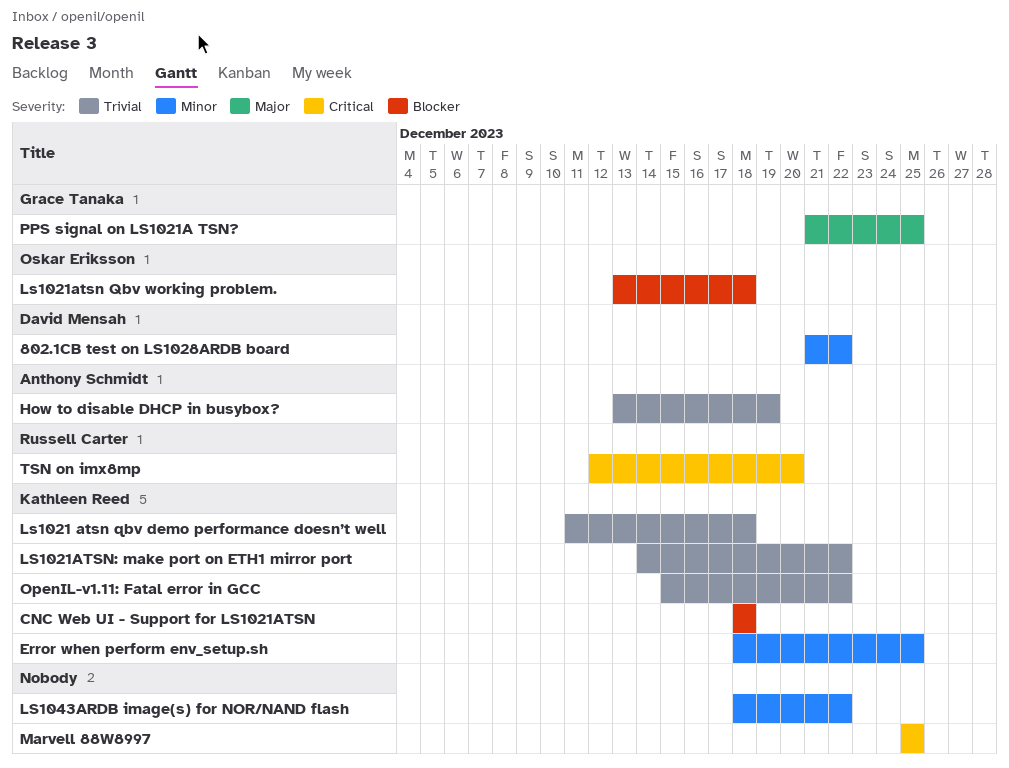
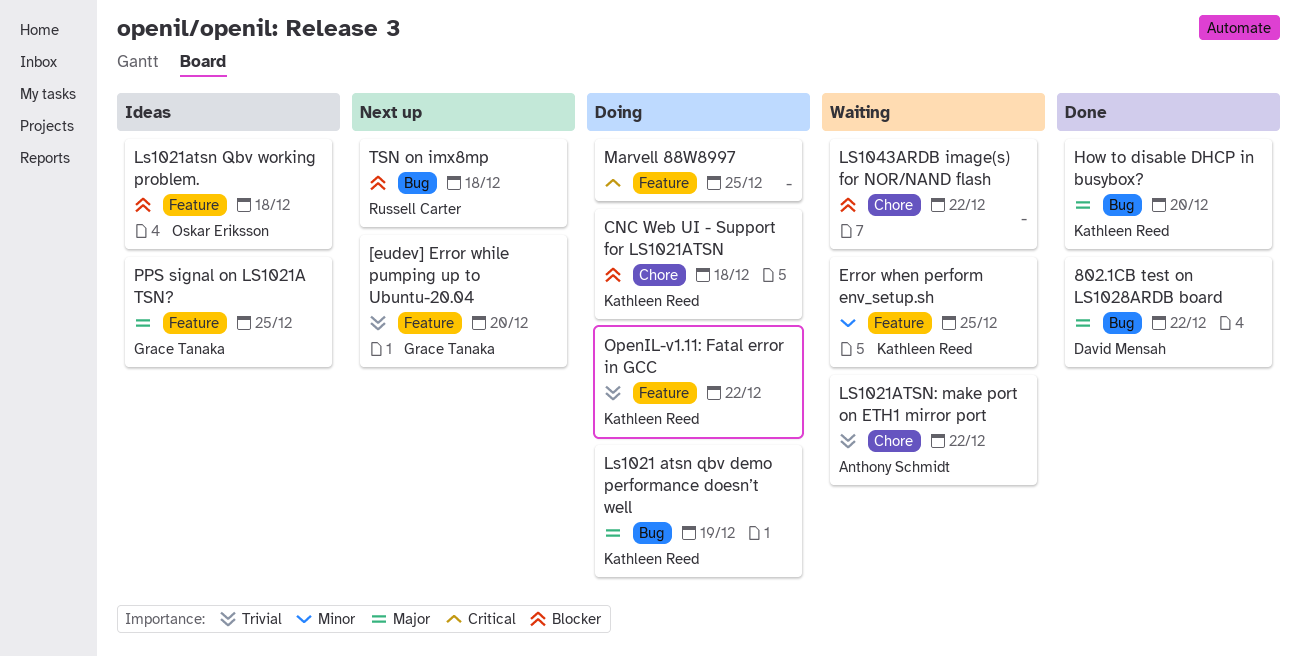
802.1CB test on LS1028ARDB board, priority: Minor -> Major
[eudev] Error while pumping up to Ubuntu-20.04: none -> present
How to disable DHCP in busybox?, owner: Anthony Schmidt -> Kathleen Reed
How to disable DHCP in busybox?, priority: Trivial -> Major
How to disable DHCP in busybox?, due: Dec 19 -> Dec 20
Ls1021 atsn qbv demo performance doesn’t well, priority: Trivial -> Major
Ls1021 atsn qbv demo performance doesn’t well, due: Dec 18 -> Dec 19
LS1021ATSN: make port on ETH1 mirror port, owner: Kathleen Reed -> Anthony Schmidt
LS1043ARDB image(s) for NOR/NAND flash, priority: Minor -> Blocker
TSN on imx8mp, priority: Critical -> Blocker
TSN on imx8mp, due: Dec 20 -> Dec 18

